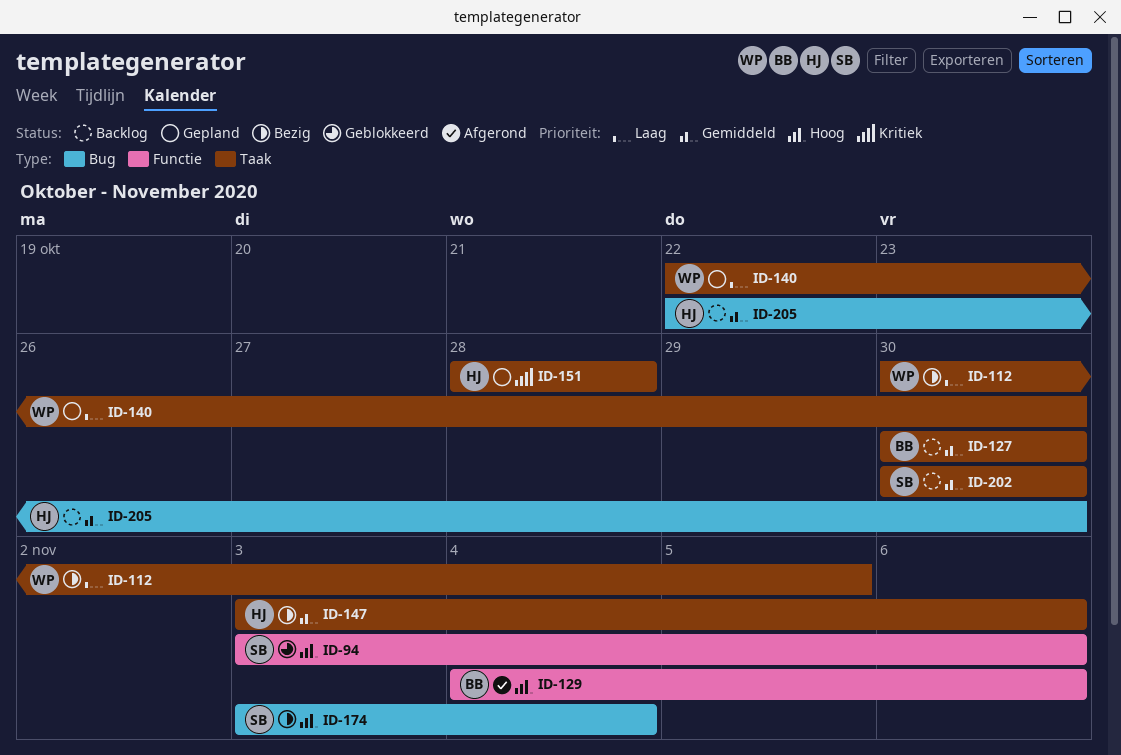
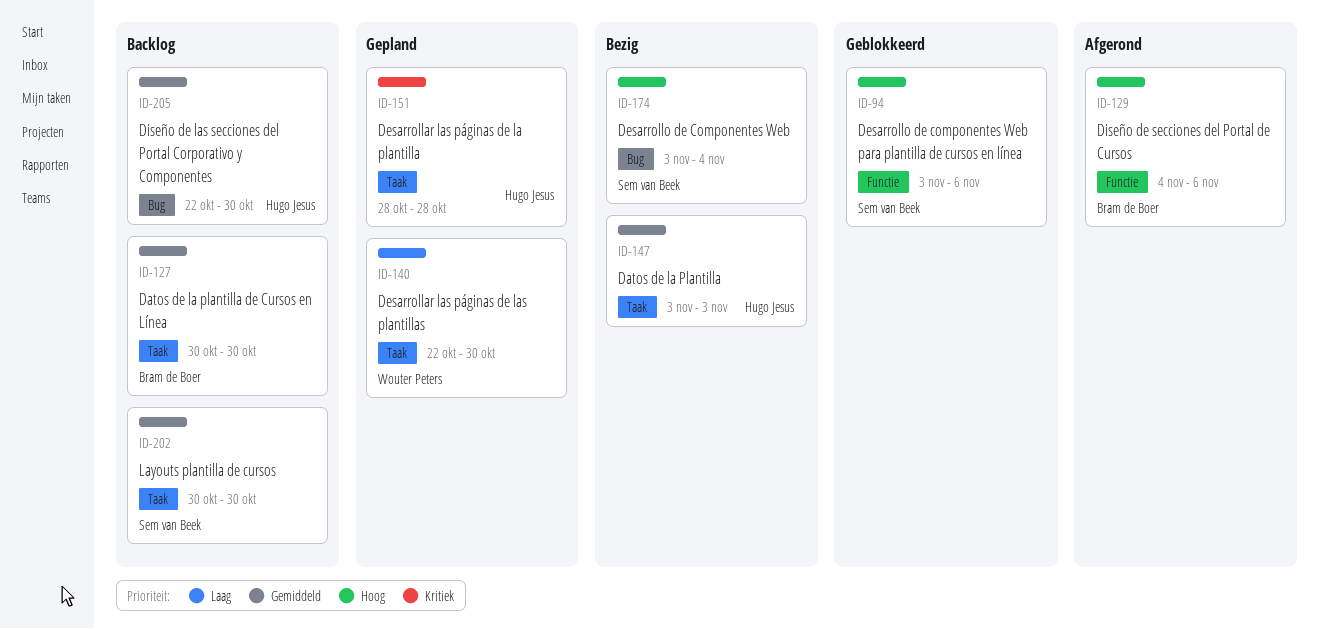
ID-112: present -> none
ID-147, due: Nov 6 -> Nov 3

